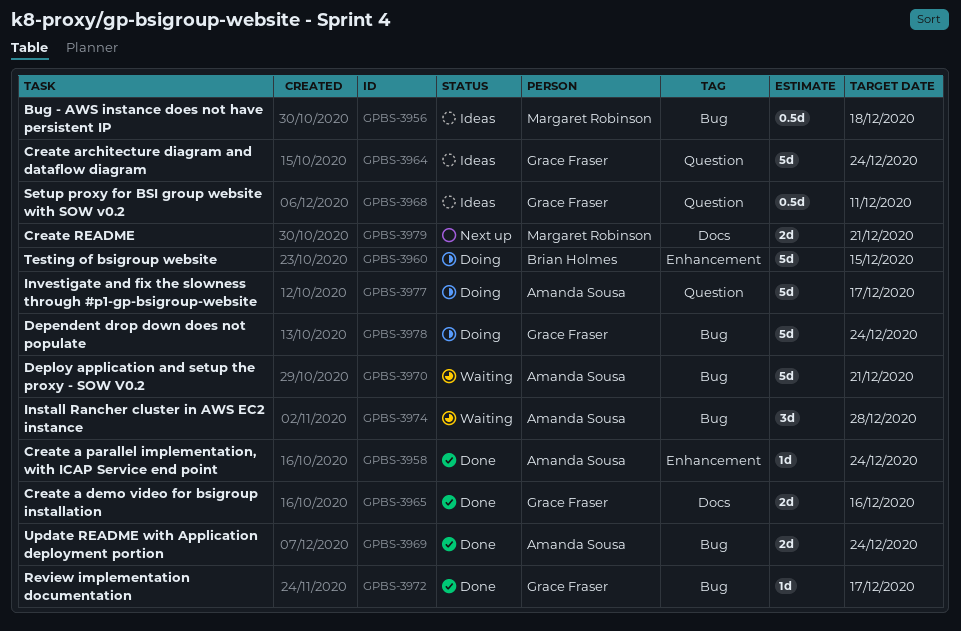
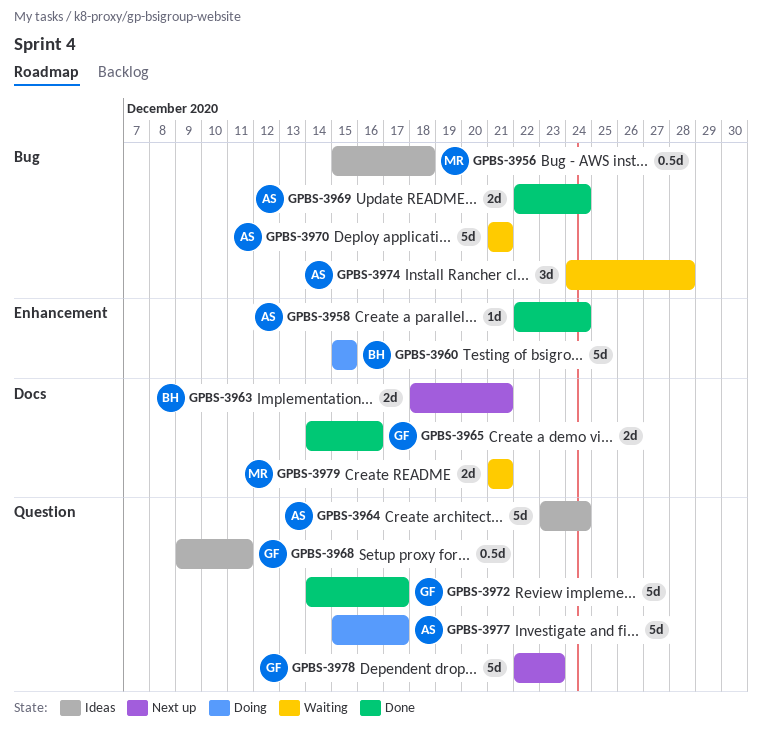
GPBS-3963: none -> present
GPBS-3964, owner: Grace Fraser -> Amanda Sousa
GPBS-3972, label: Bug -> Question
GPBS-3972, estimate: 1d -> 5d
GPBS-3978, status: Doing -> Next up
GPBS-3978, label: Bug -> Question
GPBS-3978, due: Dec 24 -> Dec 23
GPBS-3979, status: Next up -> Waiting

